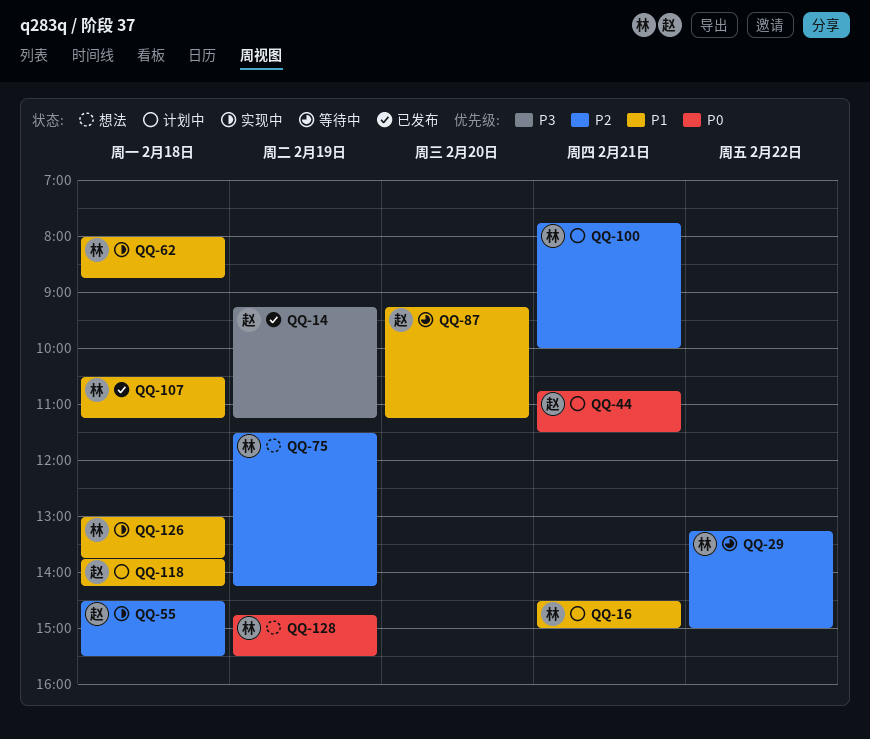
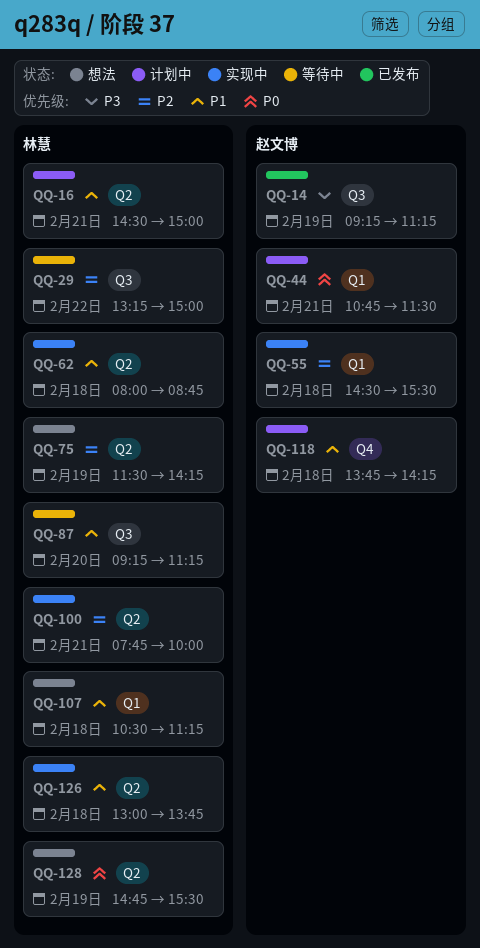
QQ-87, owner: 赵文博 -> 林慧
QQ-100, status: 计划中 -> 实现中
QQ-107, status: 已发布 -> 想法

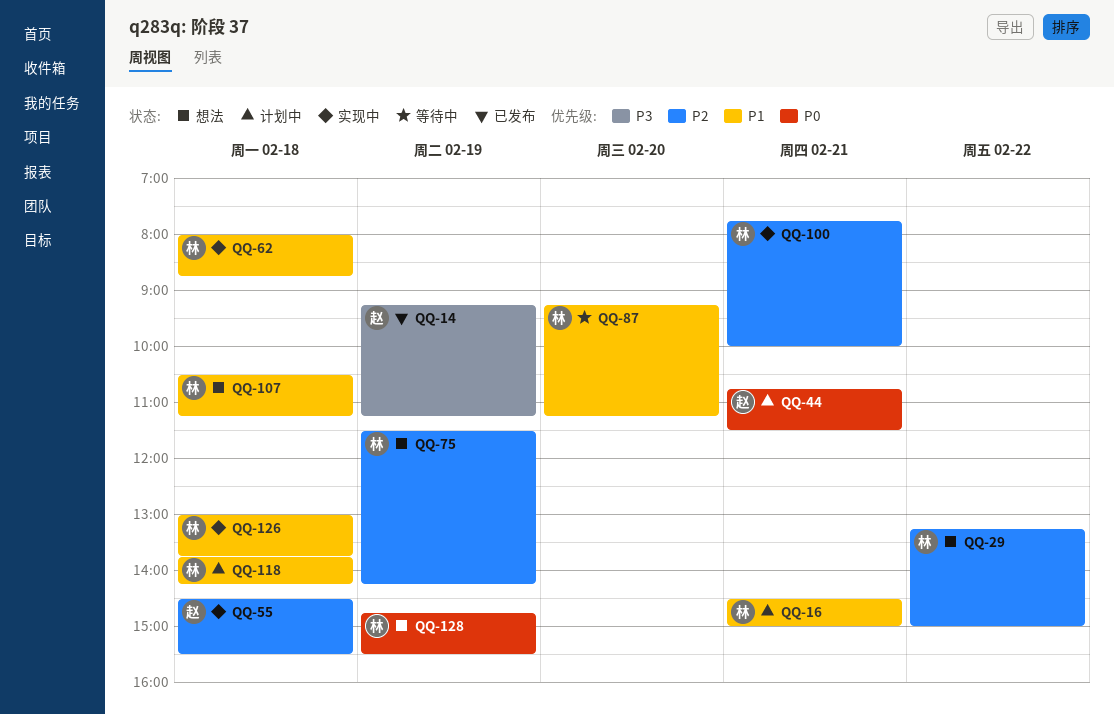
QQ-29, status: 等待中 -> 想法
QQ-118, owner: 赵文博 -> 林慧

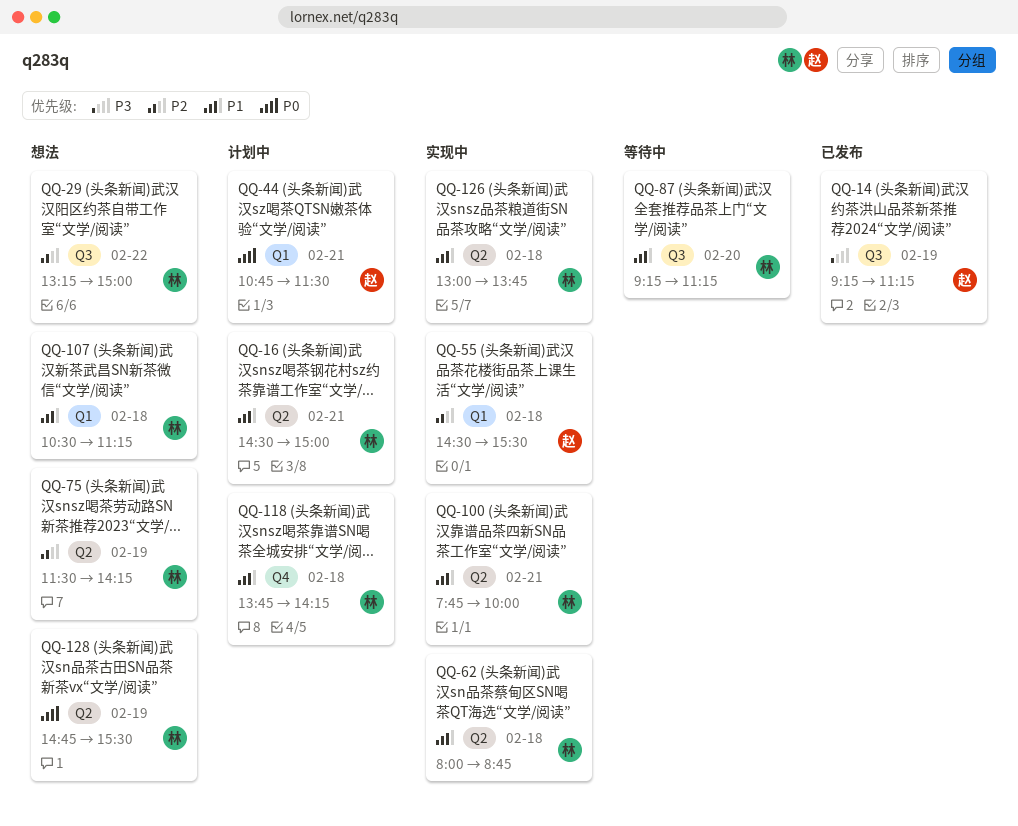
QQ-100, priority: P2 -> P1

